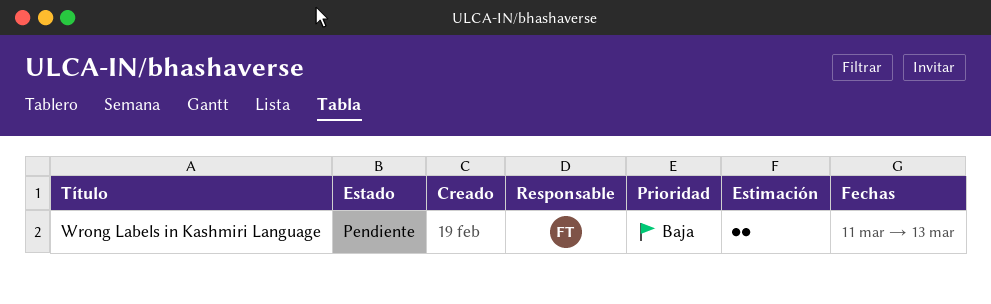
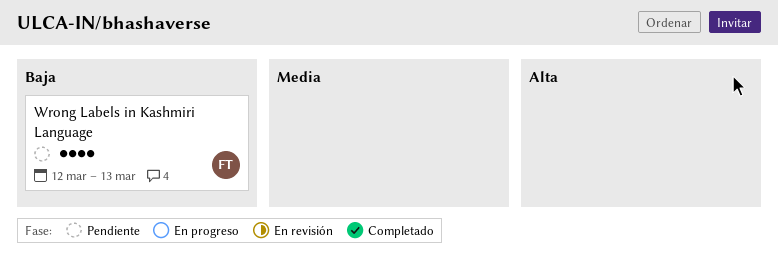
Wrong Labels in Kashmiri Language, estimate: 2 -> 4
Wrong Labels in Kashmiri Language, start: Mar 11 -> Mar 12

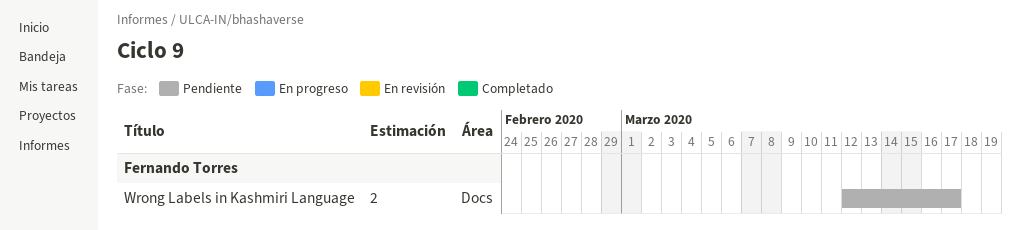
Wrong Labels in Kashmiri Language, estimate: 4 -> 2
Wrong Labels in Kashmiri Language, due: Mar 13 -> Mar 17

